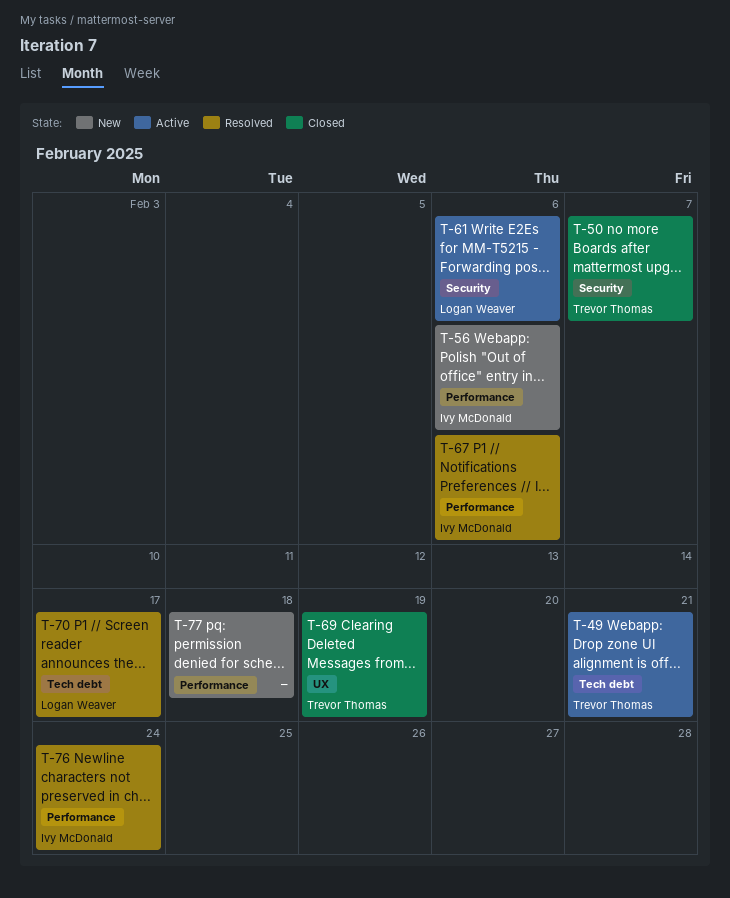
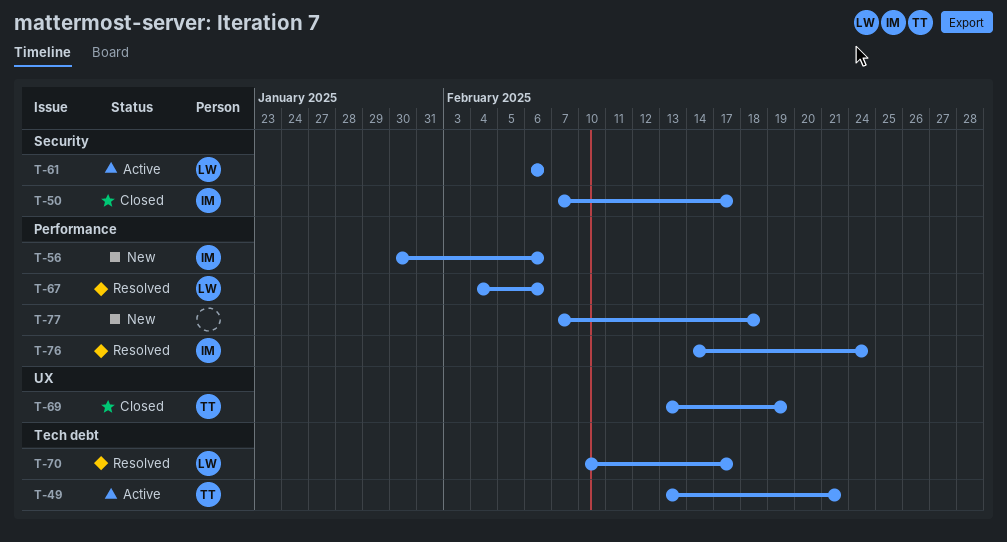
T-50, owner: Trevor Thomas -> Ivy McDonald
T-50, due: Feb 7 -> Feb 17
T-67, owner: Ivy McDonald -> Logan Weaver

